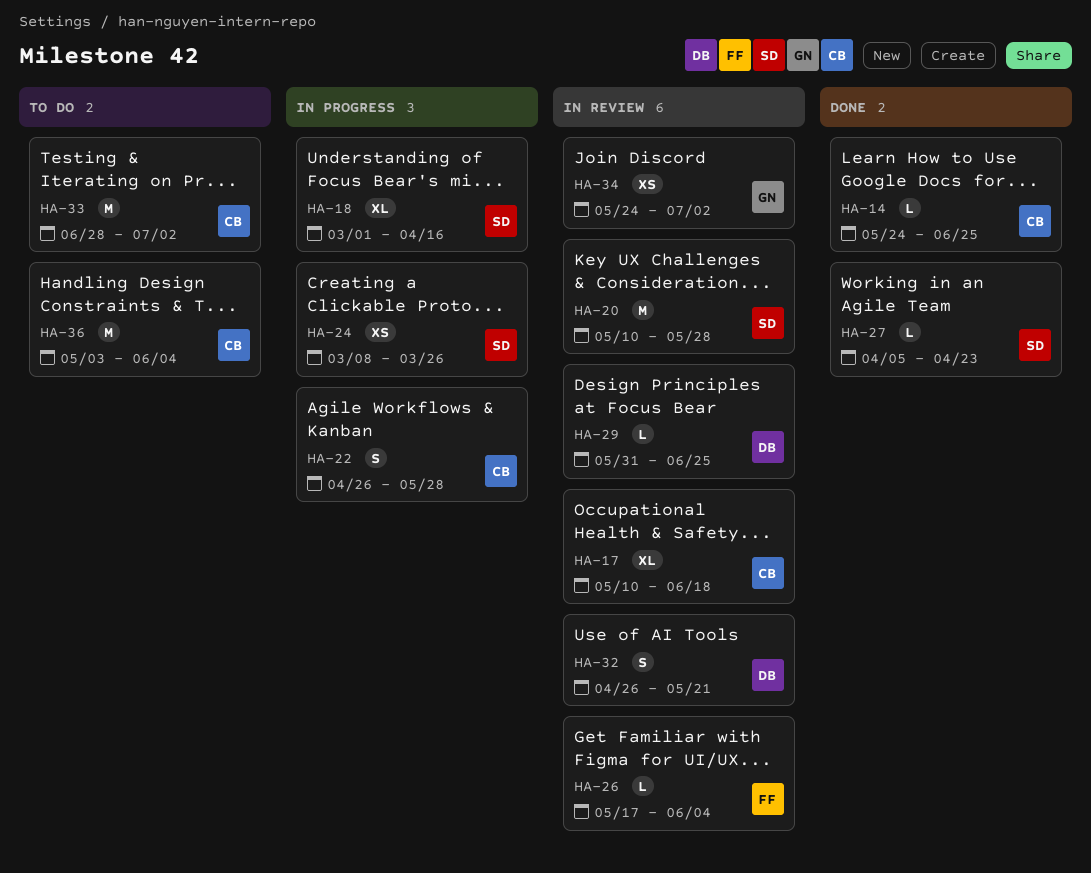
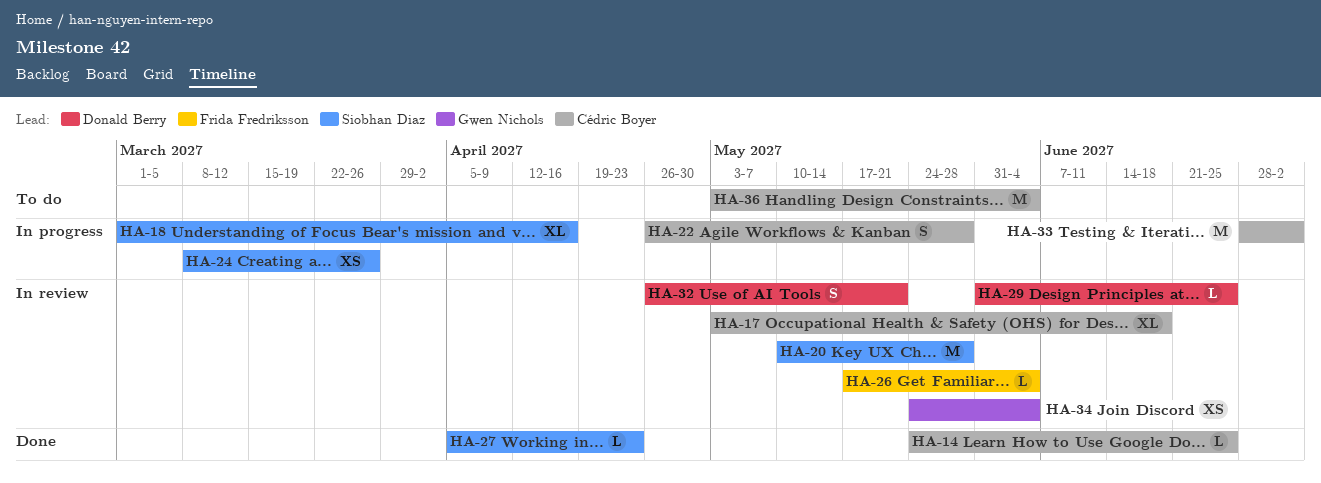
HA-17, start: May 10 -> May 3
HA-33, status: To do -> In progress
HA-34, due: Jul 2 -> Jun 4

